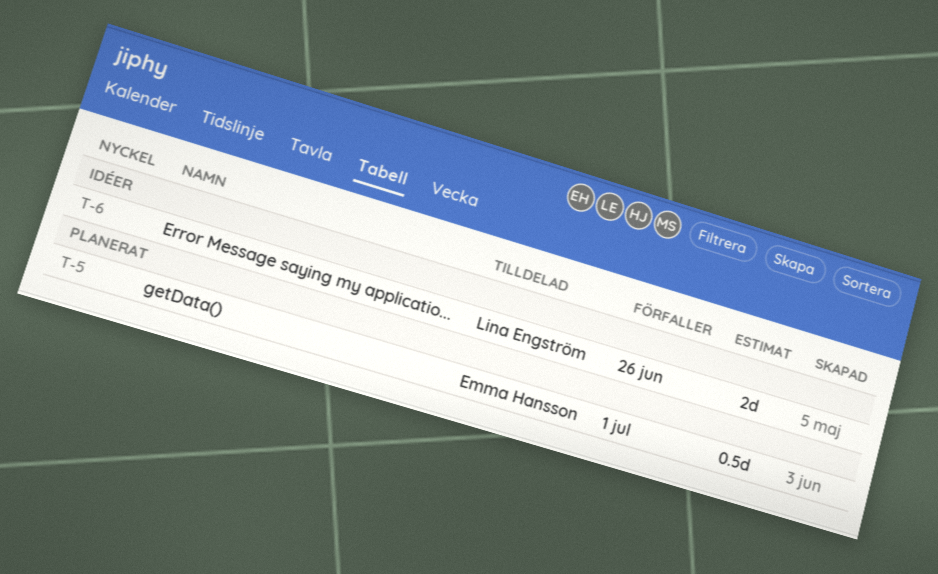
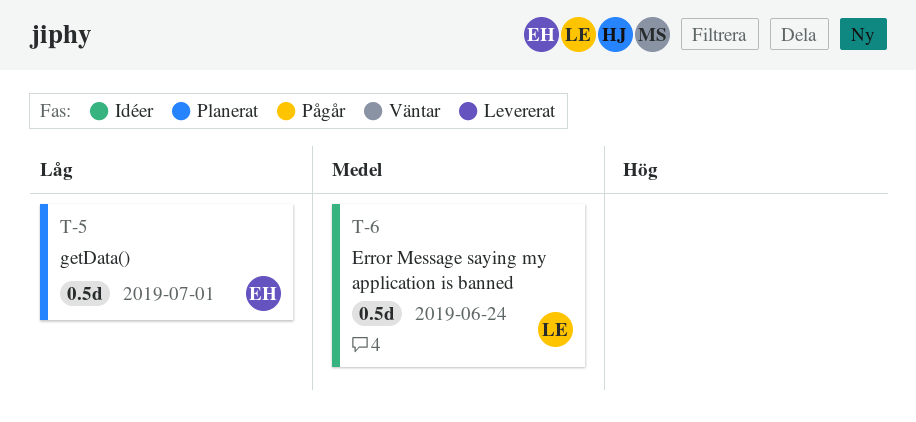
T-6, estimate: 2d -> 0.5d
T-6, due: Jun 26 -> Jun 24

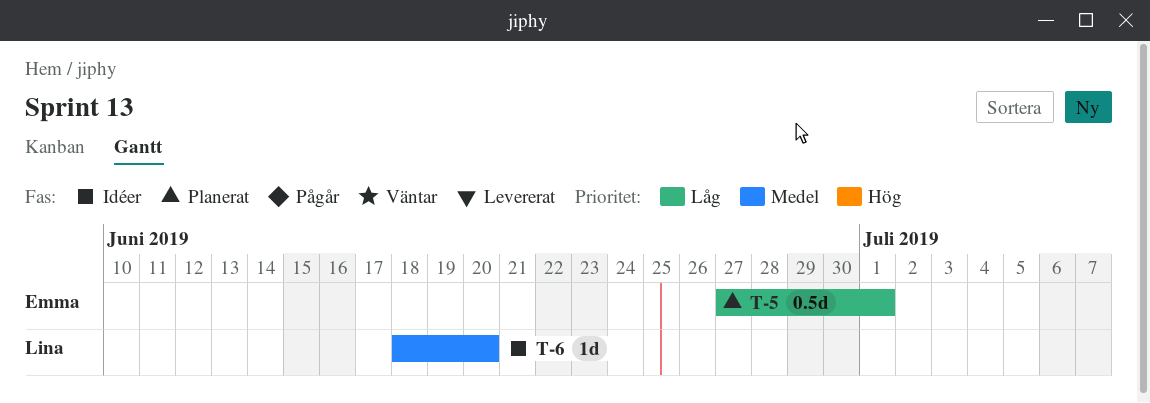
T-6, estimate: 0.5d -> 1d
T-6, due: Jun 24 -> Jun 20

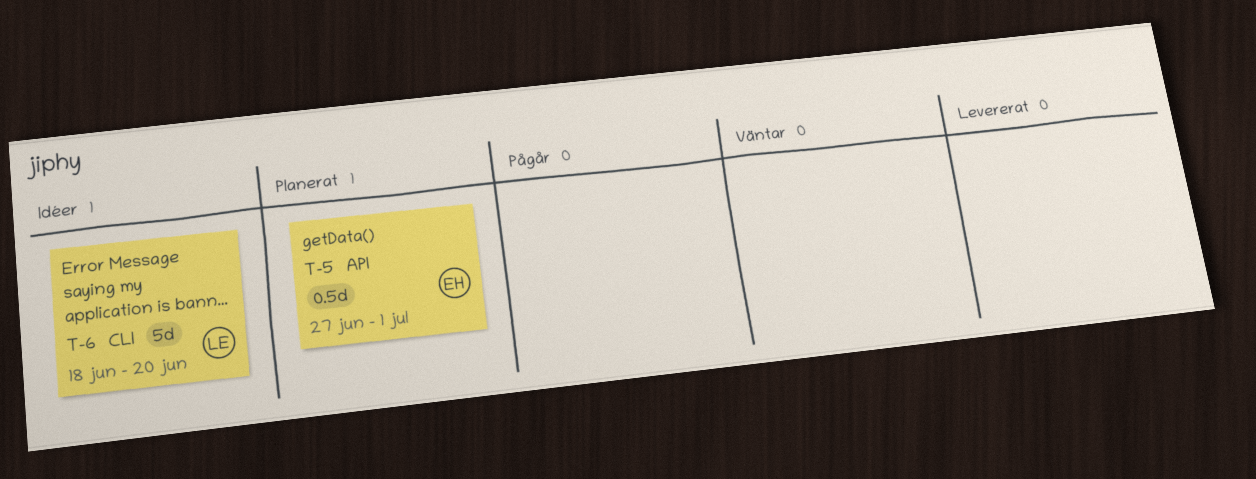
T-6, estimate: 1d -> 5d

